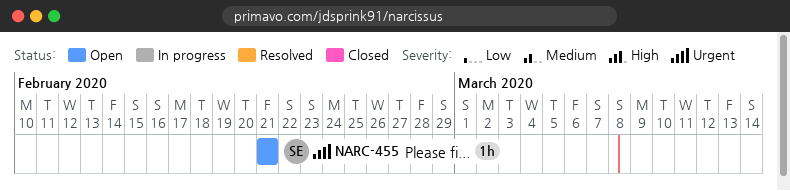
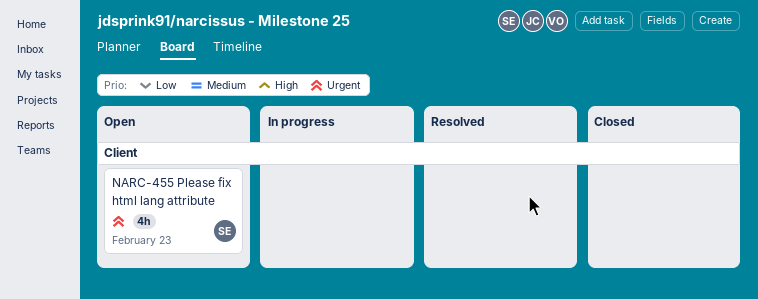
NARC-455, estimate: 1h -> 4h
NARC-455, due: Feb 21 -> Feb 23

